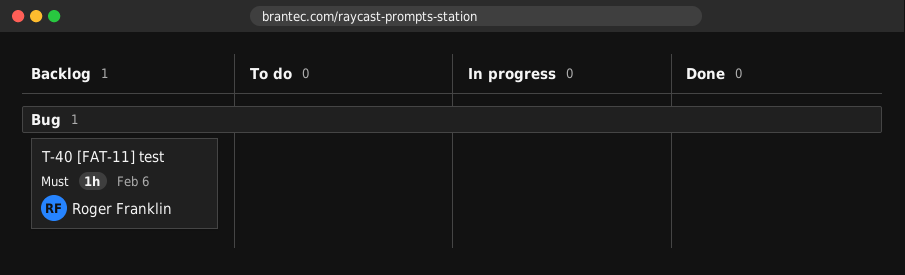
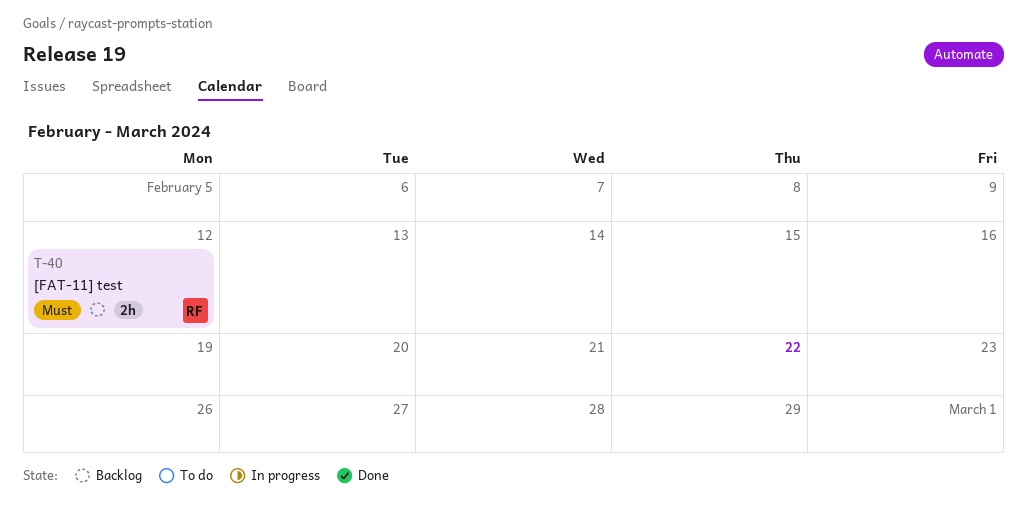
T-40, estimate: 1h -> 2h
T-40, due: Feb 6 -> Feb 12

